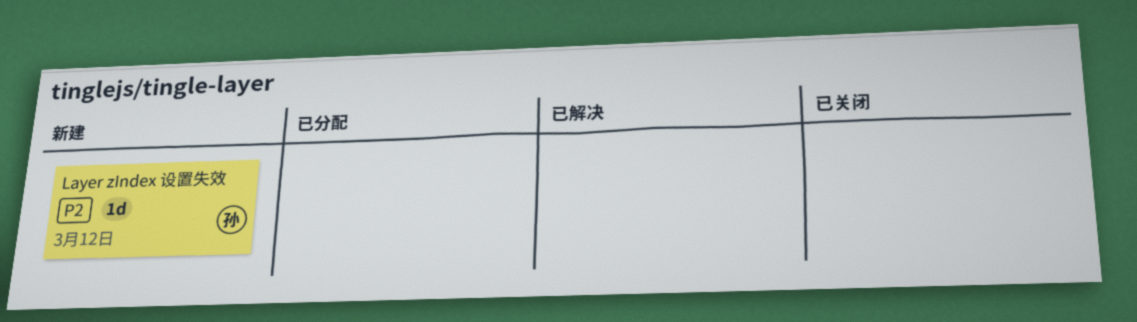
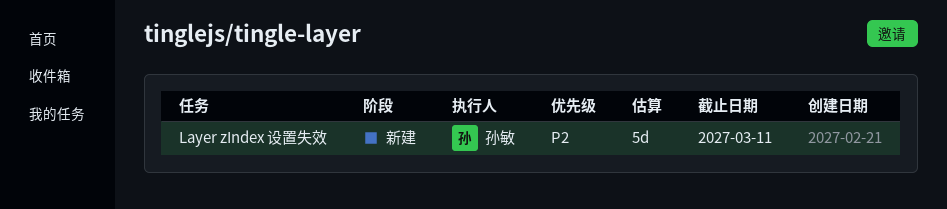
Layer zIndex 设置失效, estimate: 1d -> 5d
Layer zIndex 设置失效, due: Mar 12 -> Mar 11

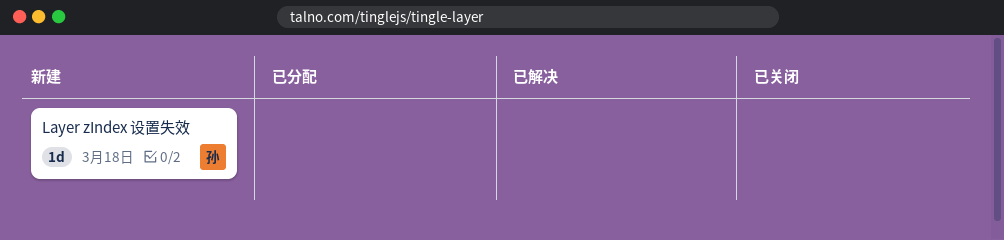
Layer zIndex 设置失效, estimate: 5d -> 1d
Layer zIndex 设置失效, due: Mar 11 -> Mar 18

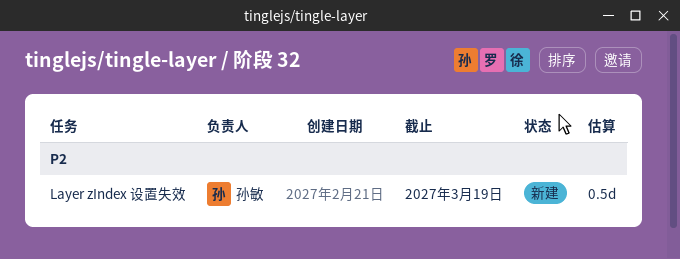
Layer zIndex 设置失效, estimate: 1d -> 0.5d
Layer zIndex 设置失效, due: Mar 18 -> Mar 19

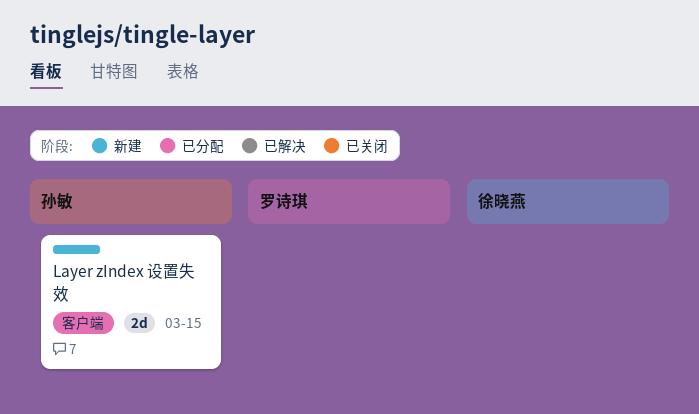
Layer zIndex 设置失效, estimate: 0.5d -> 2d
Layer zIndex 设置失效, due: Mar 19 -> Mar 15

